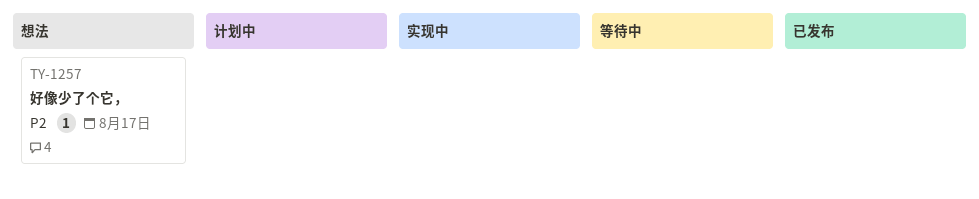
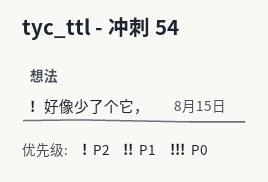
好像少了个它，, due: Aug 17 -> Aug 15

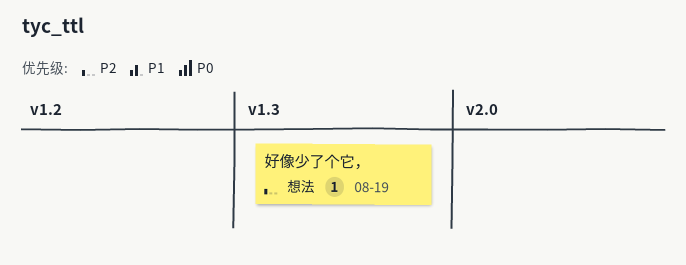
好像少了个它，, due: Aug 15 -> Aug 19

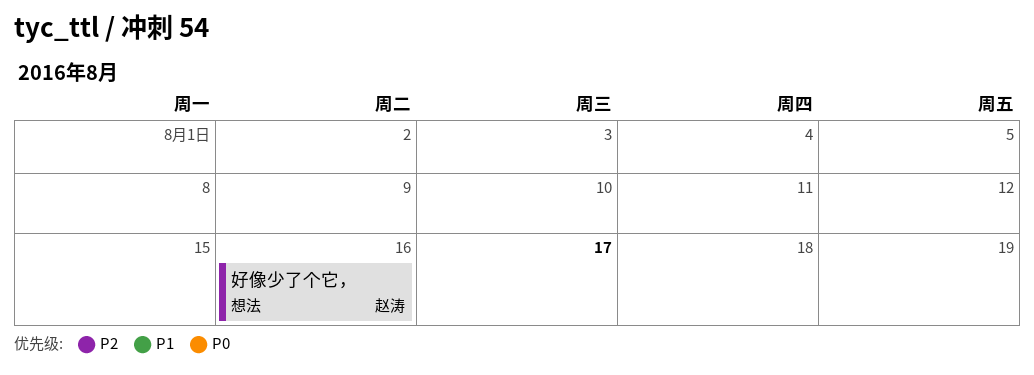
好像少了个它，, due: Aug 19 -> Aug 16

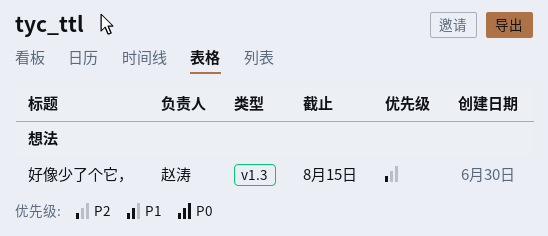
好像少了个它，, due: Aug 16 -> Aug 15

